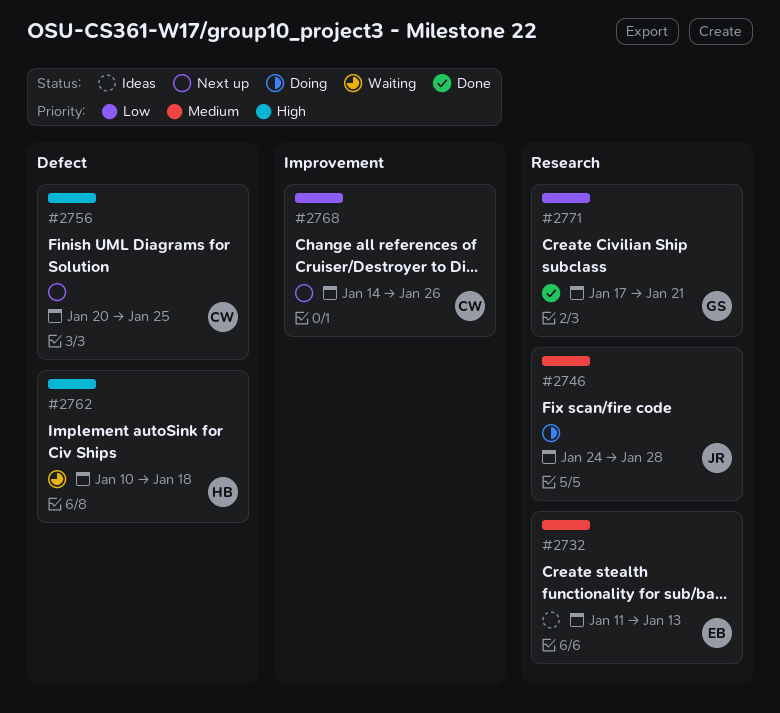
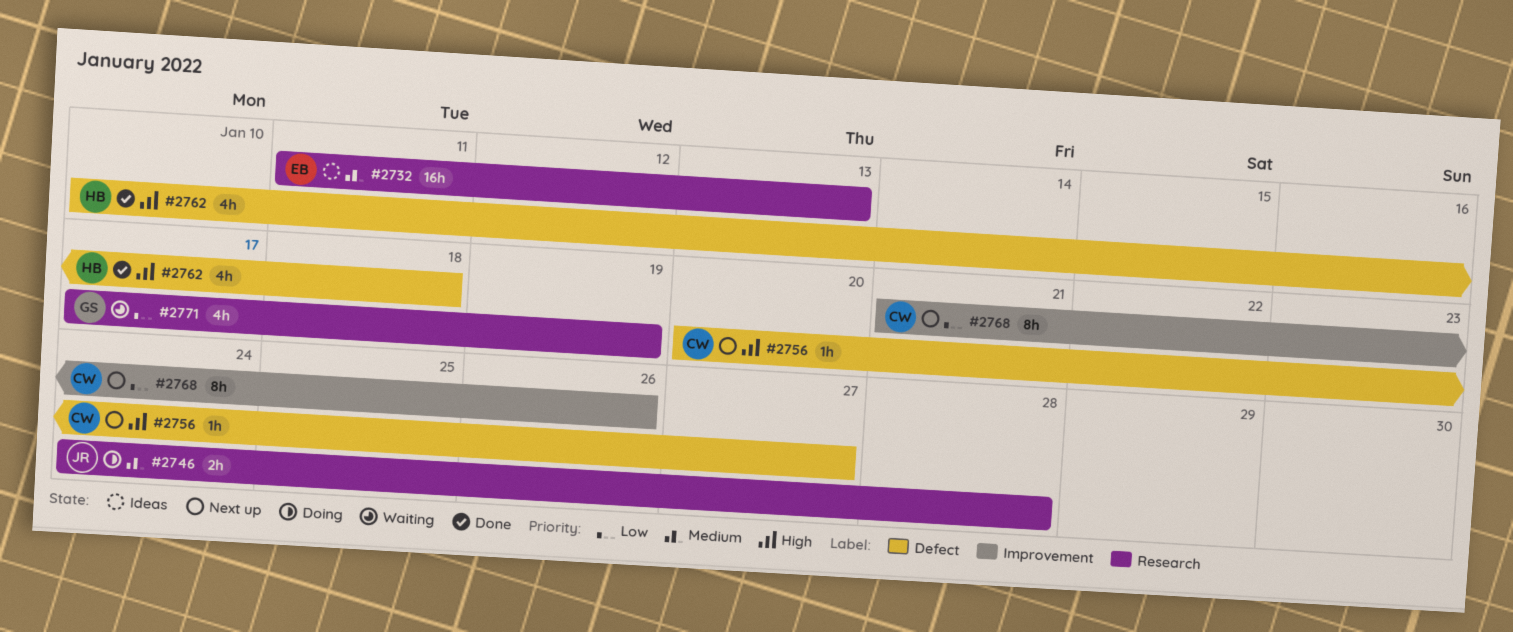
#2756, due: Jan 25 -> Jan 27
#2762, status: Waiting -> Done
#2768, start: Jan 14 -> Jan 21
#2771, status: Done -> Waiting
#2771, due: Jan 21 -> Jan 19

